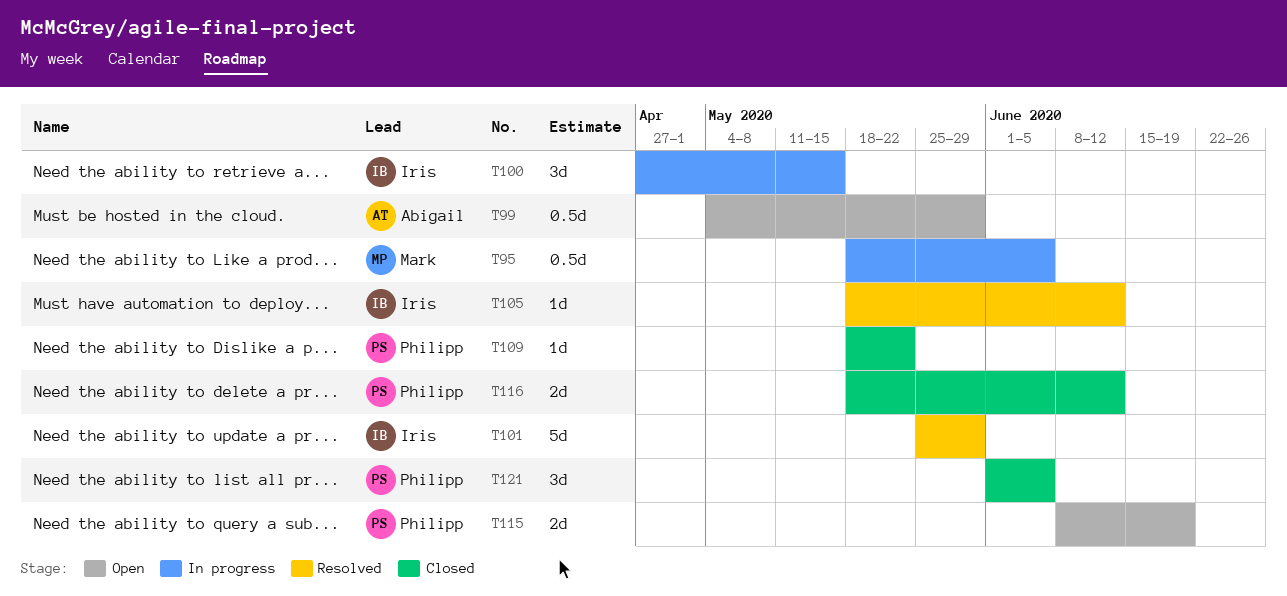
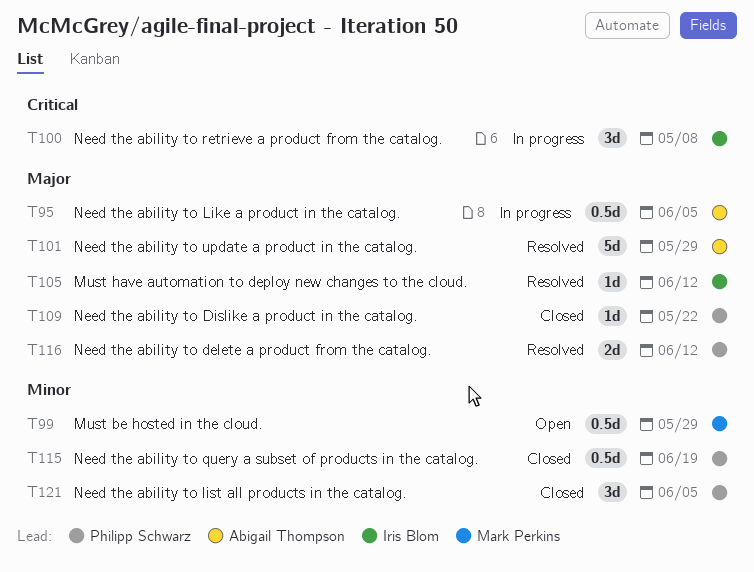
T95, owner: Mark Perkins -> Abigail Thompson
T99, owner: Abigail Thompson -> Mark Perkins
T100, due: May 15 -> May 8
T101, owner: Iris Blom -> Abigail Thompson
T115, status: Open -> Closed
T115, estimate: 2d -> 0.5d
T116, status: Closed -> Resolved

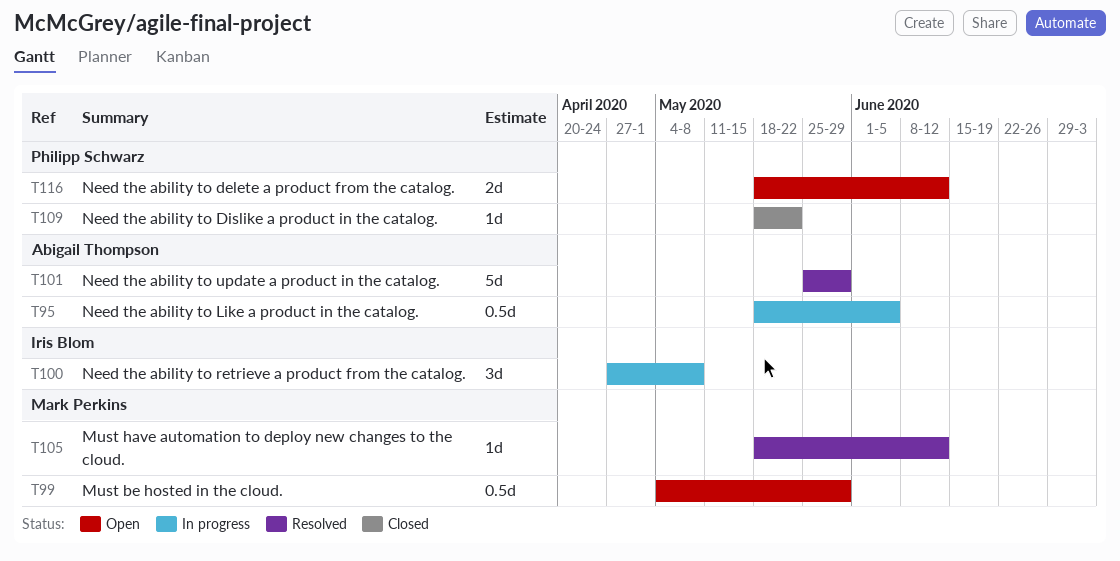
T105, owner: Iris Blom -> Mark Perkins
T115: present -> none
T116, status: Resolved -> Open
T121: present -> none

